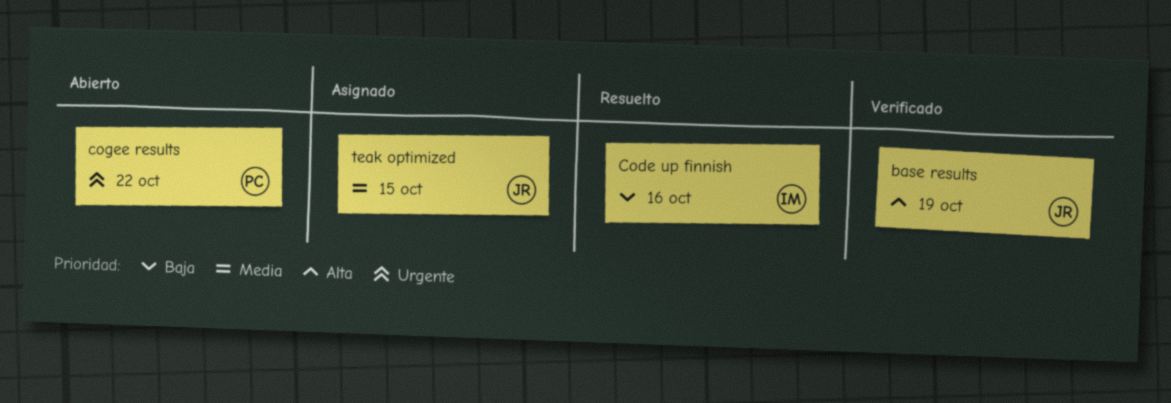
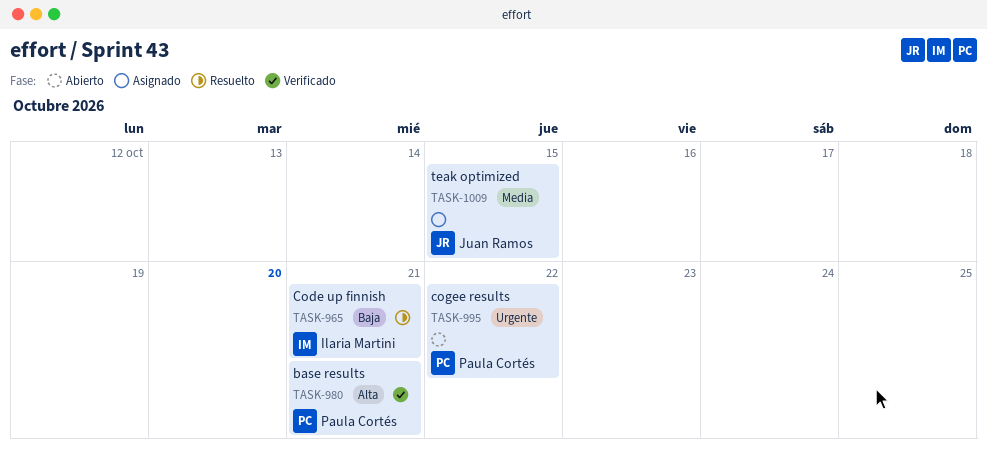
base results, owner: Juan Ramos -> Paula Cortés
base results, due: Oct 19 -> Oct 21
Code up finnish, due: Oct 16 -> Oct 21

